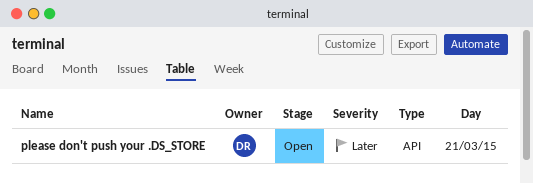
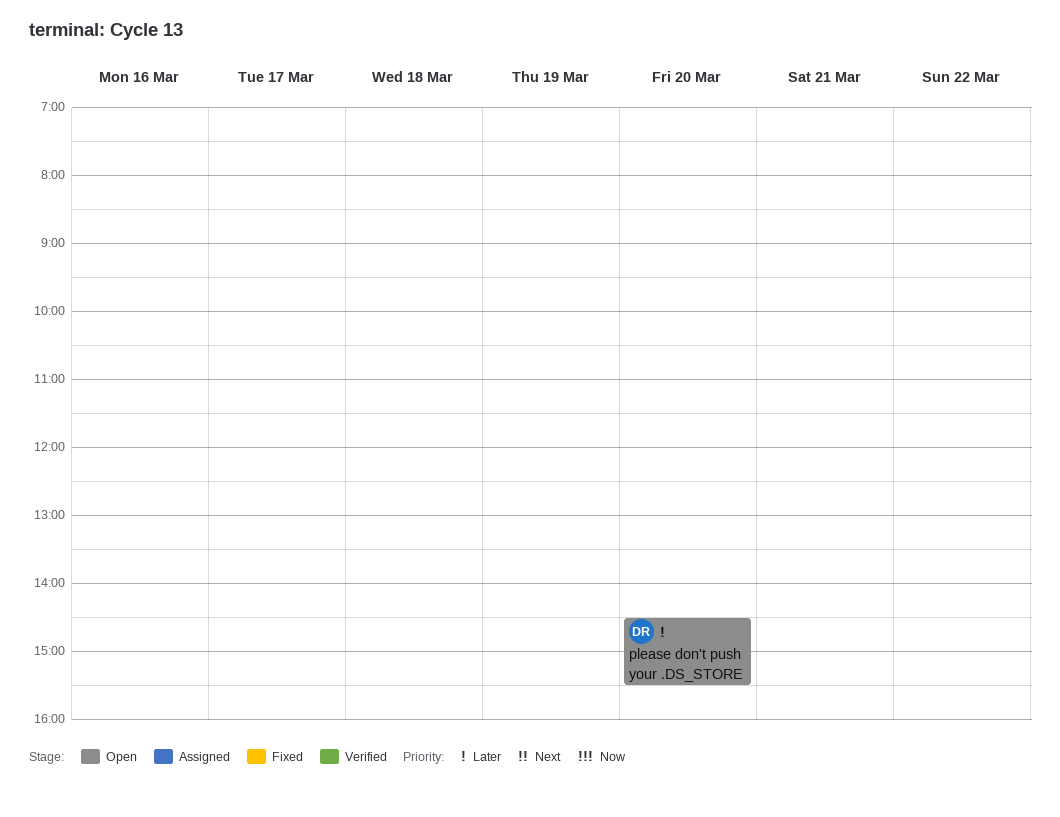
please don't push your .DS_STORE, day: Mar 21 -> Mar 20

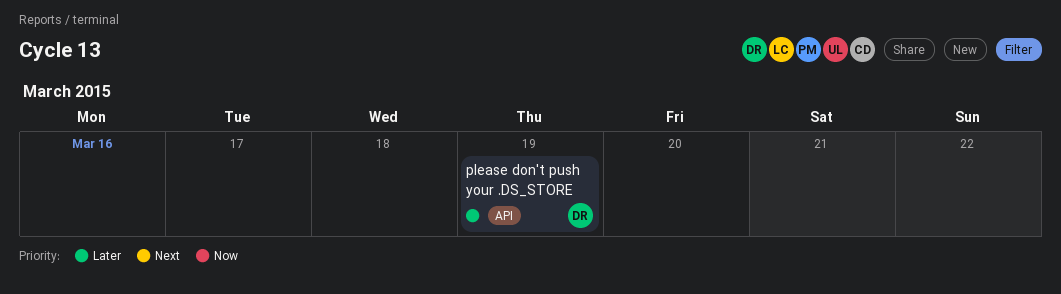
please don't push your .DS_STORE, day: Mar 20 -> Mar 19

